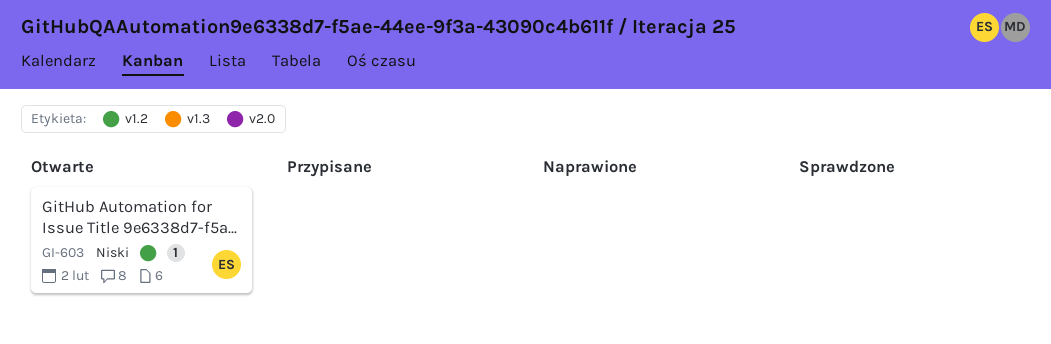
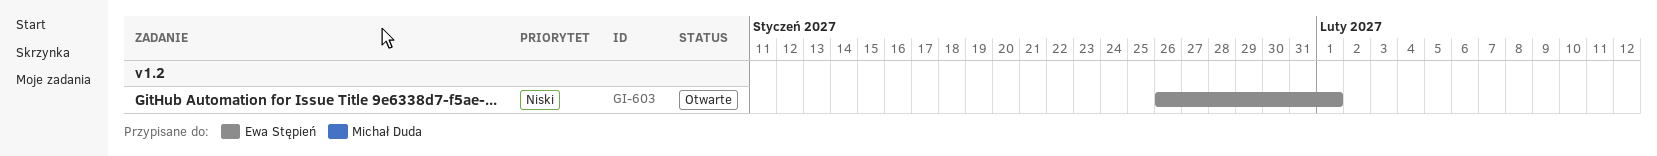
GI-603, due: Feb 2 -> Feb 1

